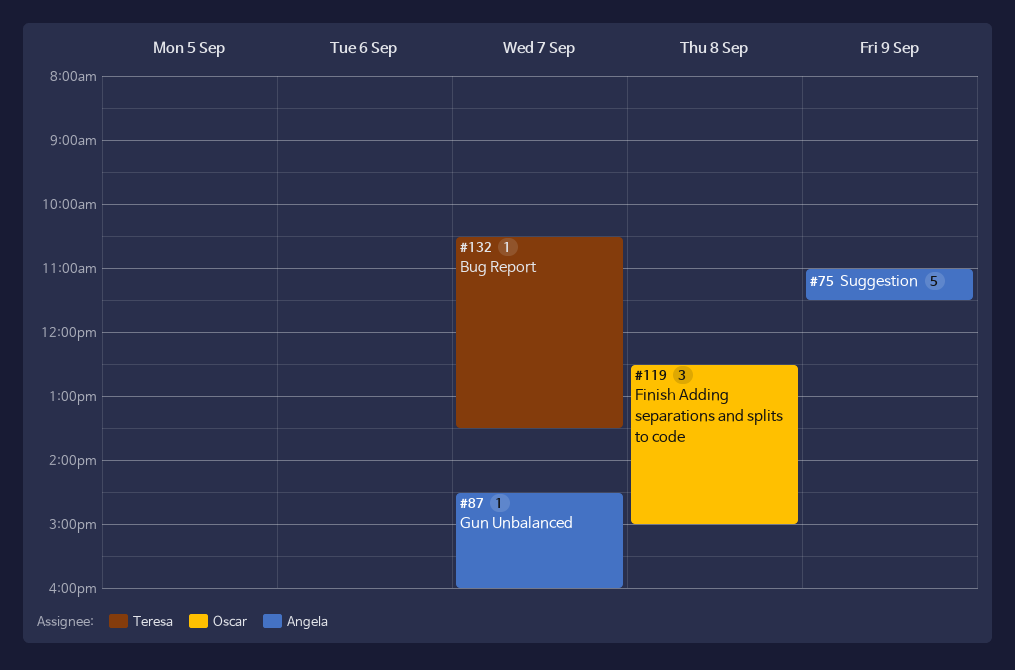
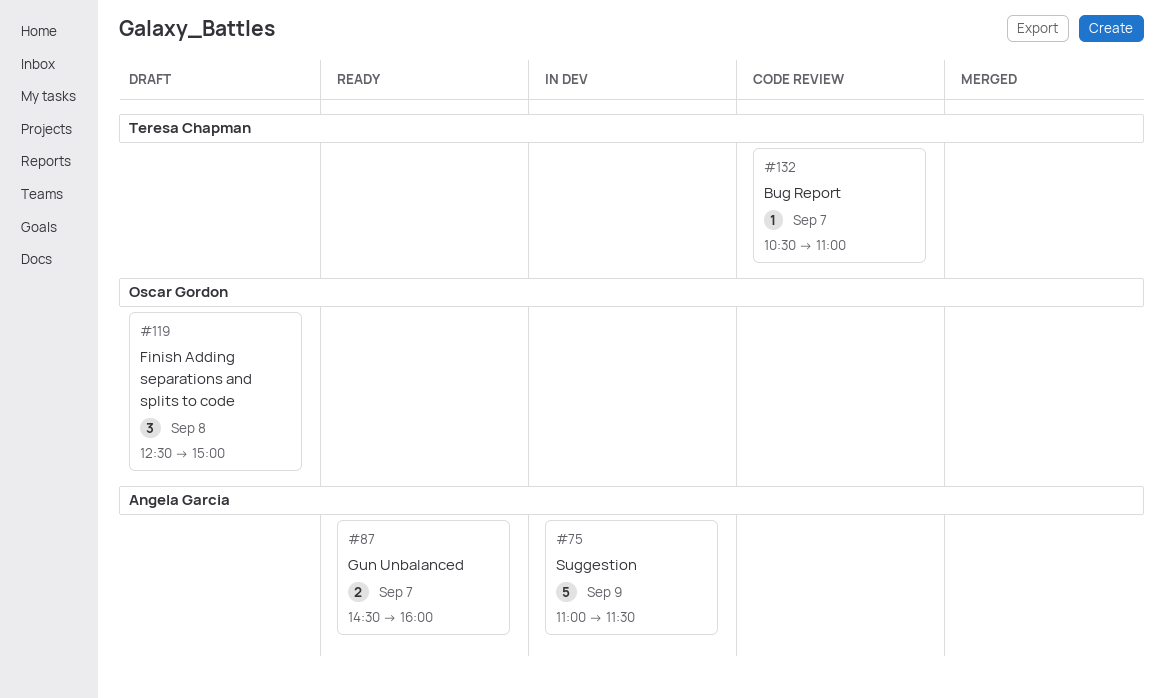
#87, estimate: 1 -> 2
#132, ends: 13:30 -> 11:00

